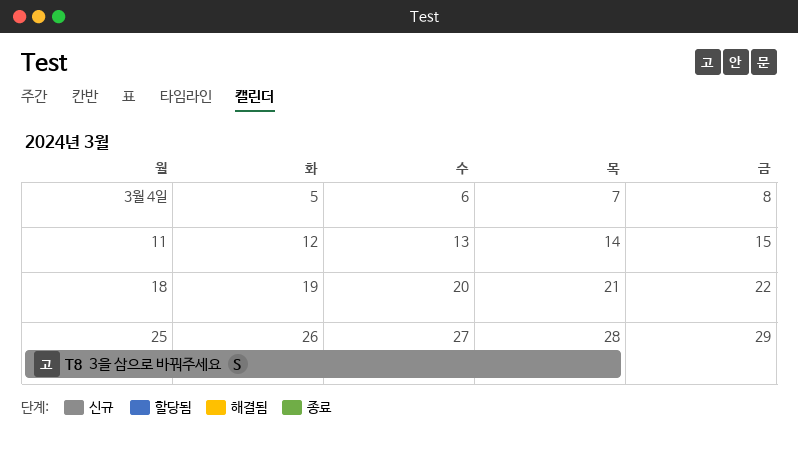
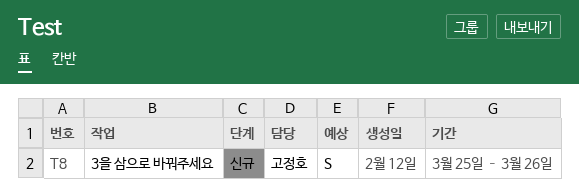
T8, due: Mar 28 -> Mar 26

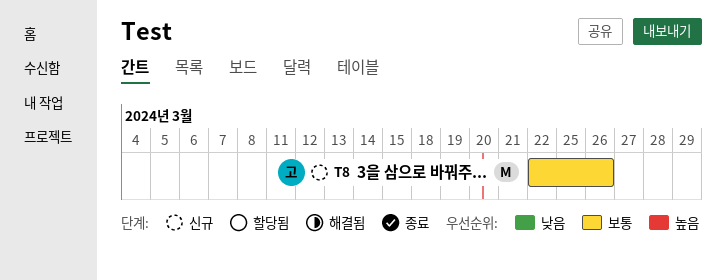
T8, estimate: S -> M
T8, start: Mar 25 -> Mar 22

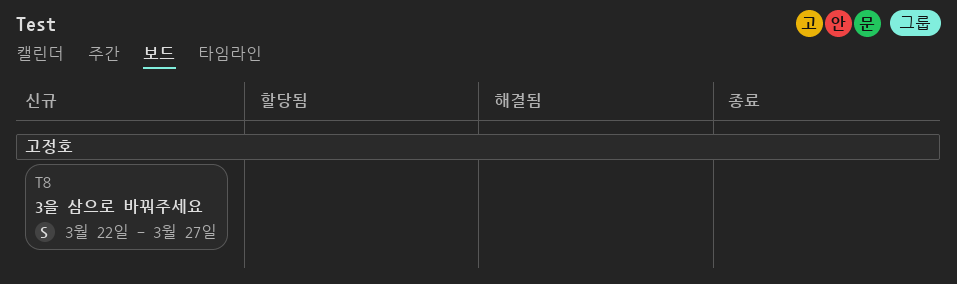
T8, estimate: M -> S
T8, due: Mar 26 -> Mar 27

